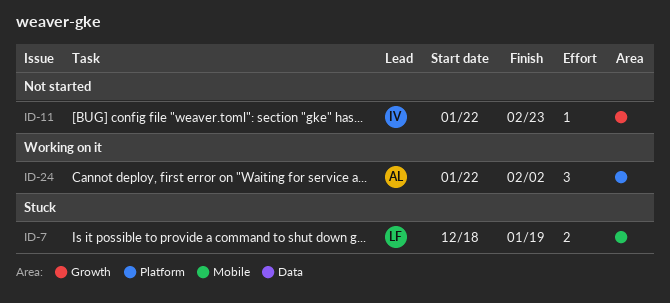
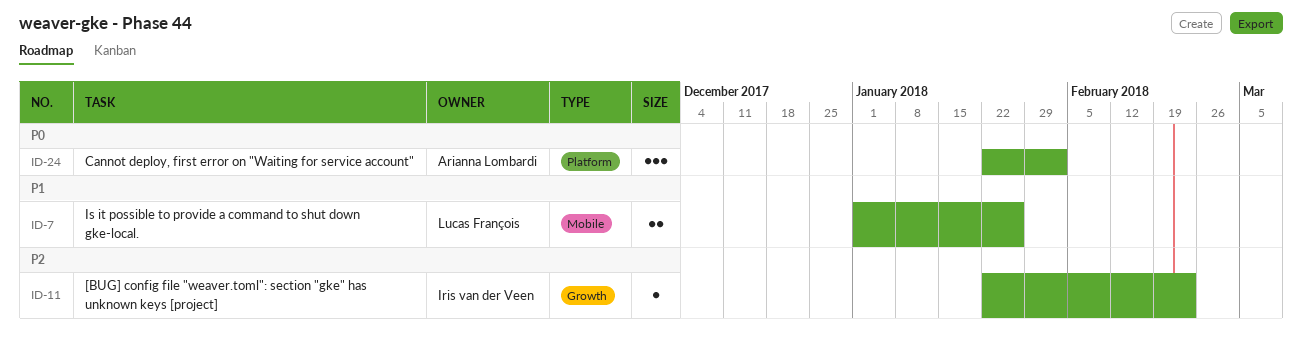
ID-7, start: Dec 18 -> Jan 1
ID-7, due: Jan 19 -> Jan 26

